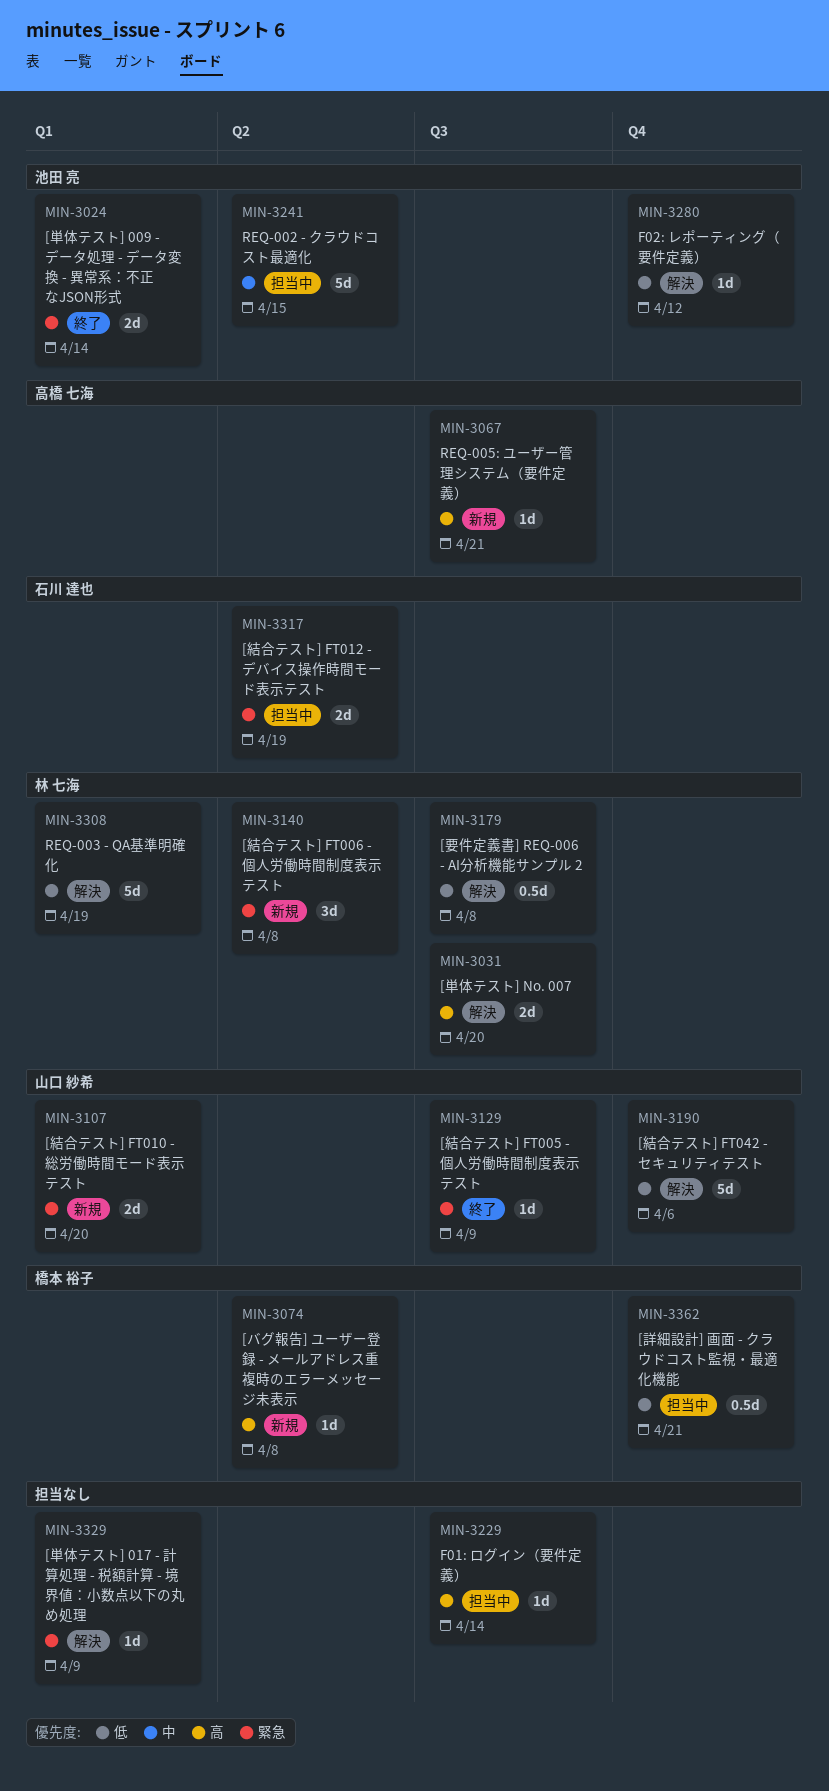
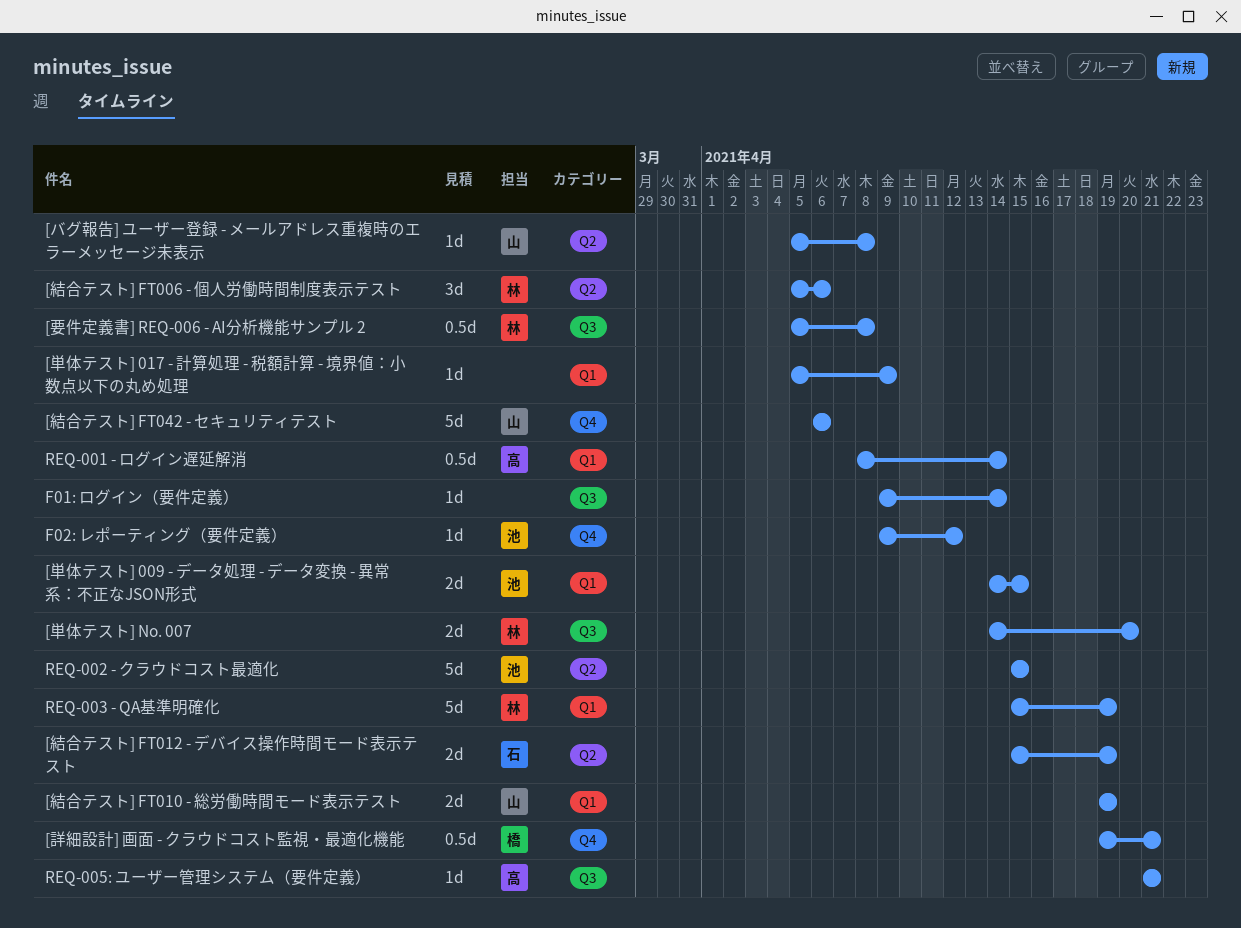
[バグ報告] ユーザー登録 - メールアドレス重複時のエラーメッセージ未表示, owner: 橋本 裕子 -> 山口 紗希
[単体テスト] 009 - データ処理 - データ変換 - 異常系：不正なJSON形式, due: Apr 14 -> Apr 15
[結合テスト] FT005 - 個人労働時間制度表示テスト: present -> none
[結合テスト] FT006 - 個人労働時間制度表示テスト, due: Apr 8 -> Apr 6
[結合テスト] FT010 - 総労働時間モード表示テスト, due: Apr 20 -> Apr 19
REQ-001 - ログイン遅延解消: none -> present

